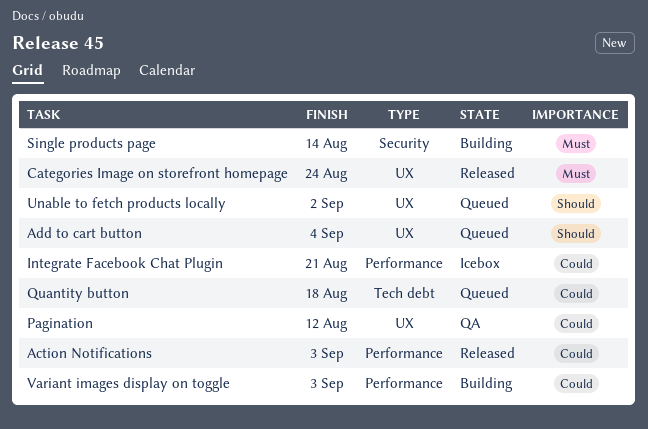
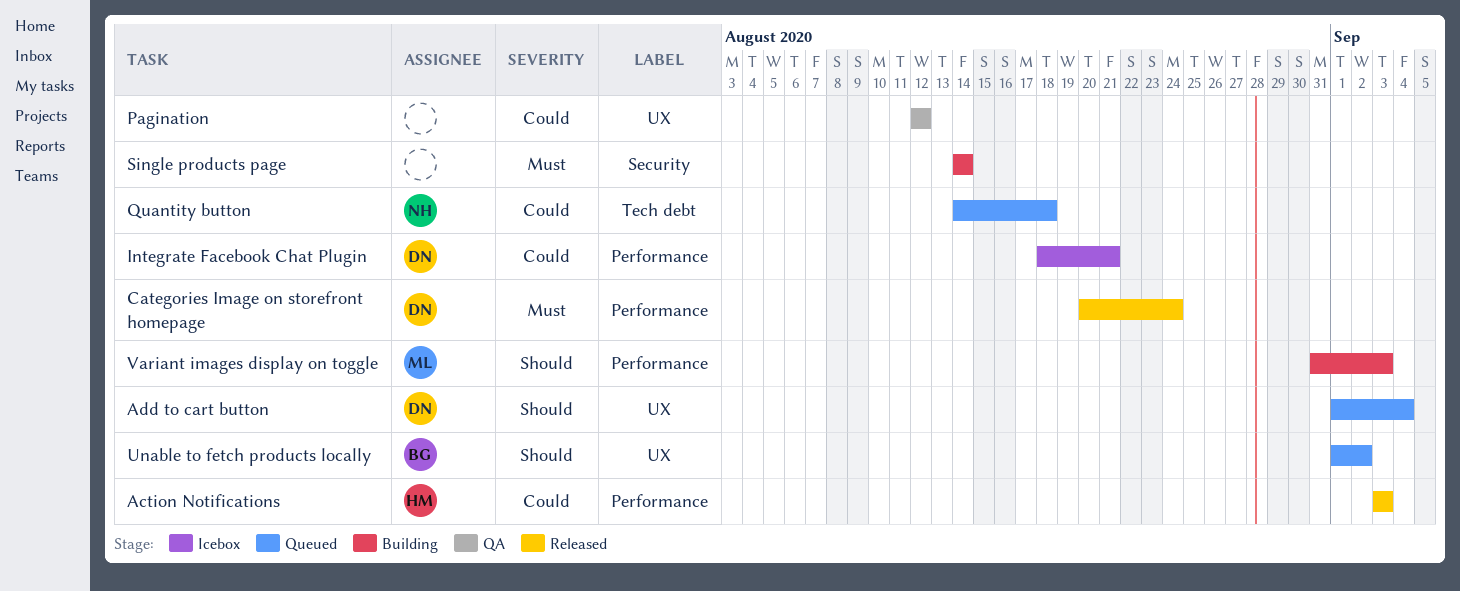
Categories Image on storefront homepage, label: UX -> Performance
Variant images display on toggle, priority: Could -> Should

